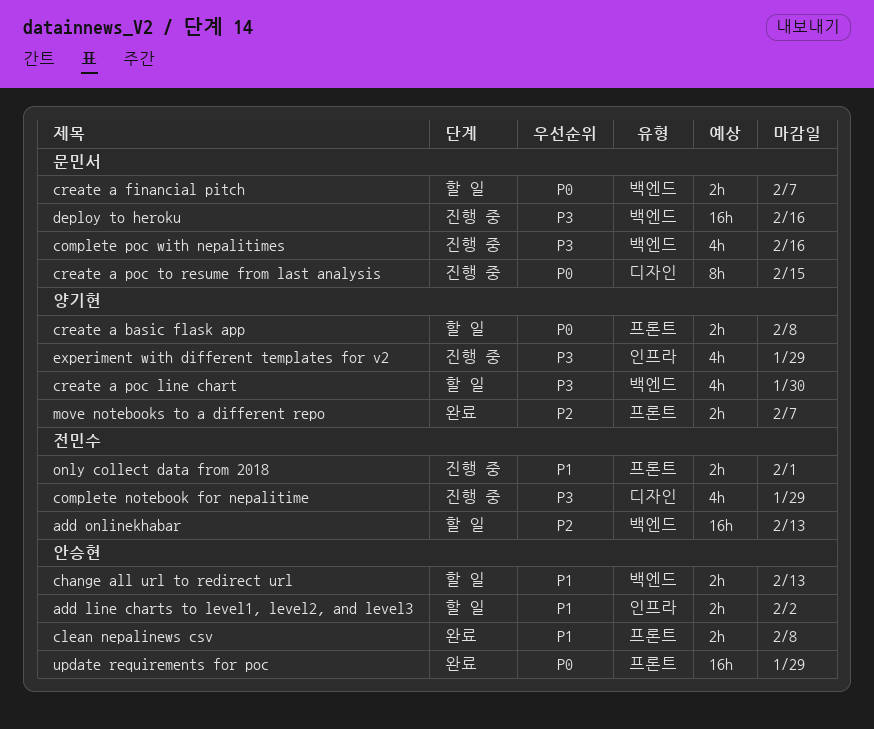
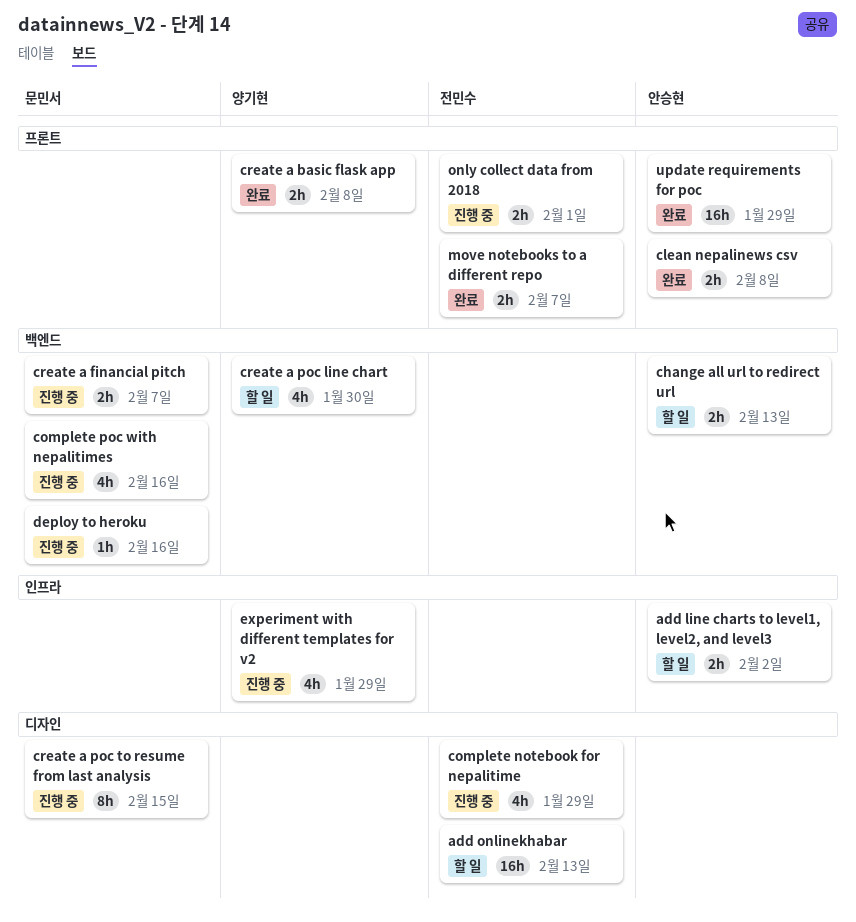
add onlinekhabar, label: 백엔드 -> 디자인
create a basic flask app, status: 할 일 -> 완료
create a financial pitch, status: 할 일 -> 진행 중
deploy to heroku, estimate: 16h -> 1h
move notebooks to a different repo, owner: 양기현 -> 전민수

